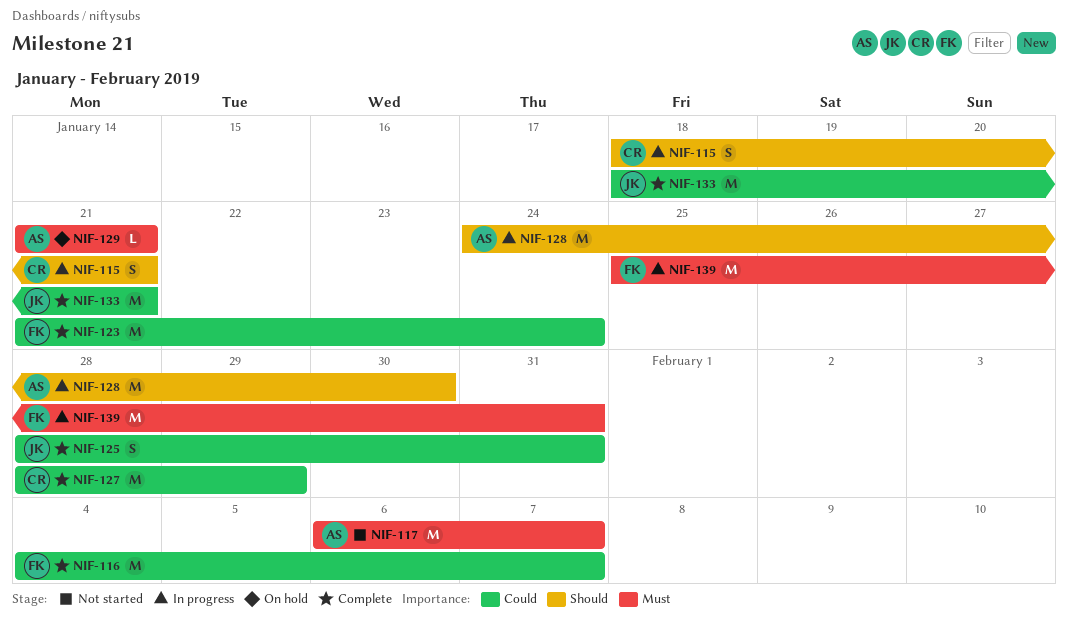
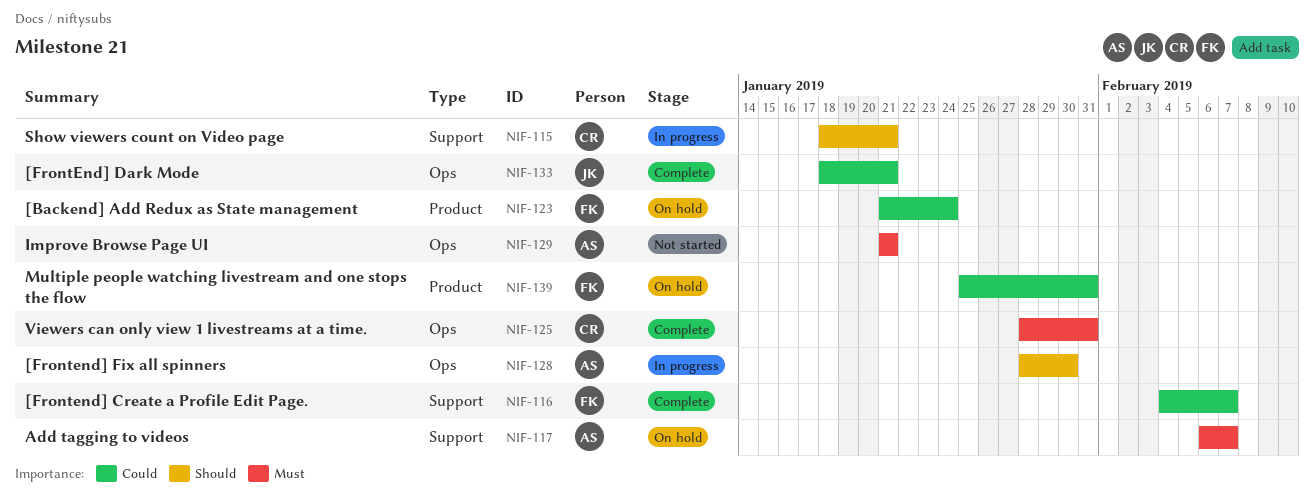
NIF-117, status: Not started -> On hold
NIF-123, status: Complete -> On hold
NIF-125, owner: JK -> CR
NIF-125, priority: Could -> Must
NIF-127: present -> none
NIF-128, start: Jan 24 -> Jan 28
NIF-129, status: On hold -> Not started
NIF-139, status: In progress -> On hold
NIF-139, priority: Must -> Could

